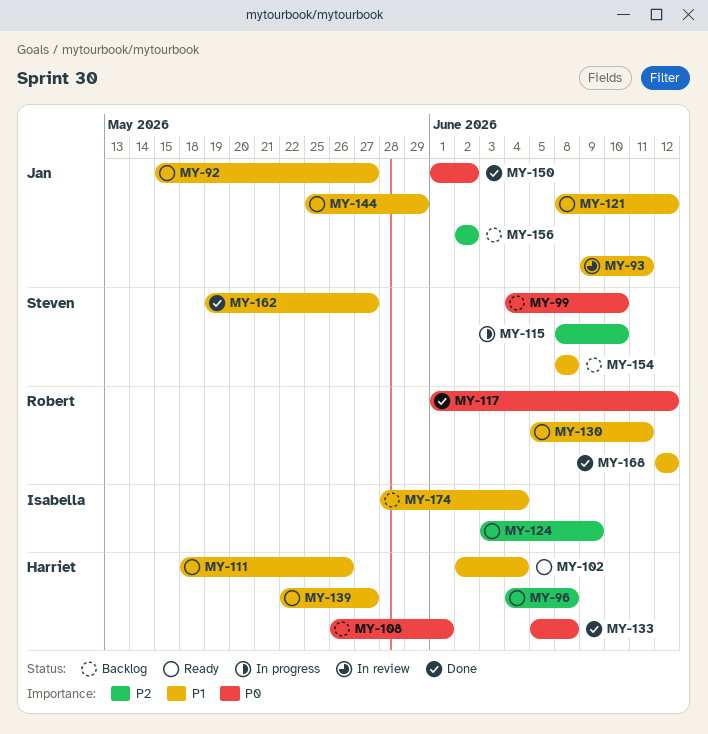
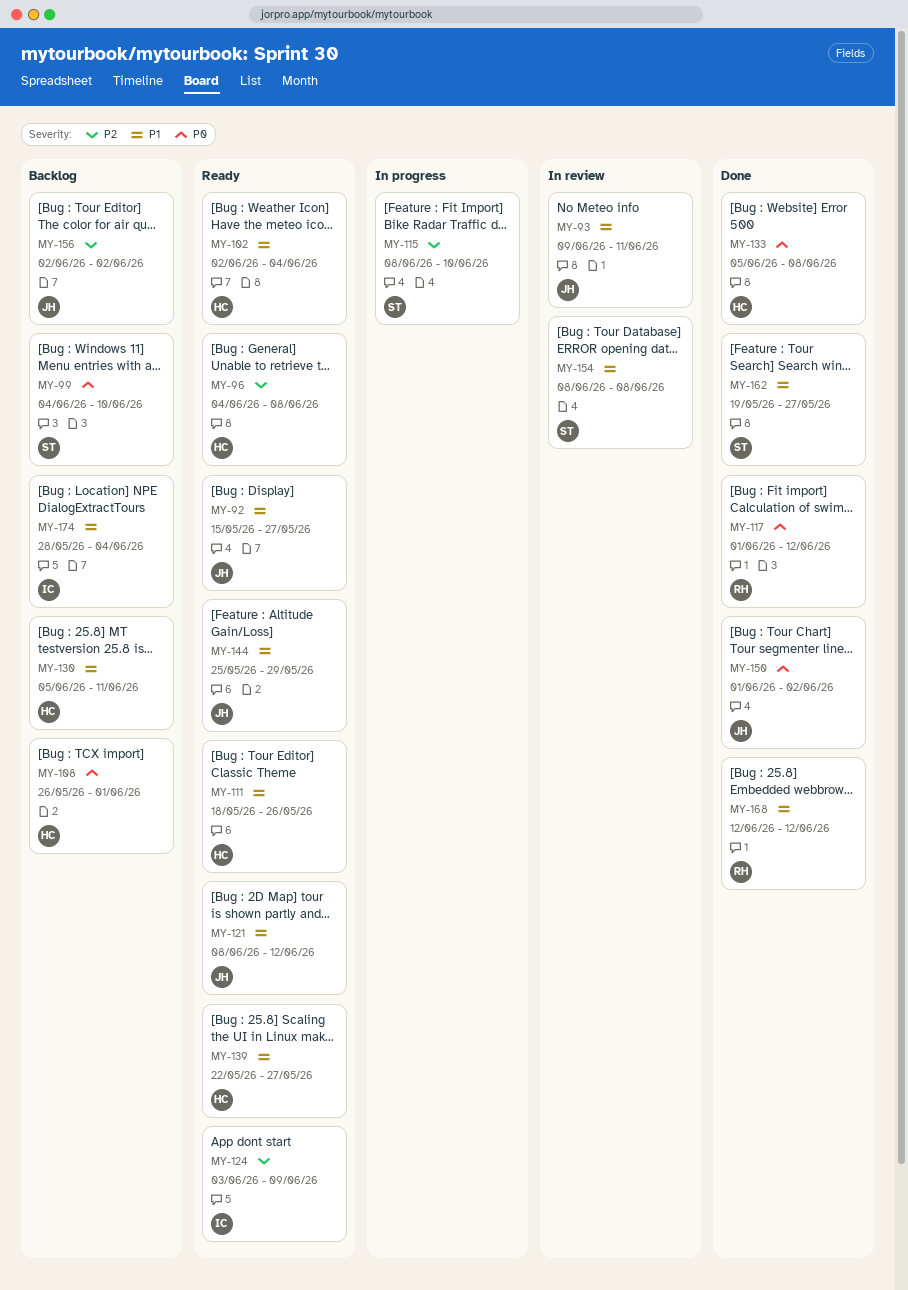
MY-130, status: Ready -> Backlog
MY-130, owner: Robert -> Harriet
MY-154, status: Backlog -> In review

